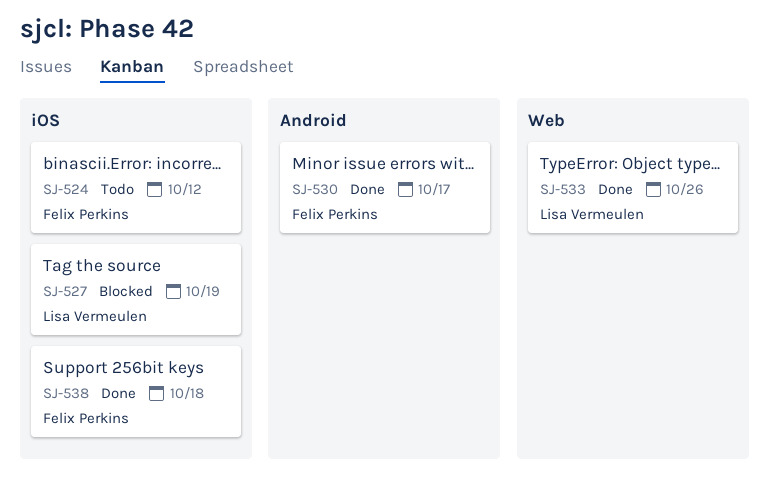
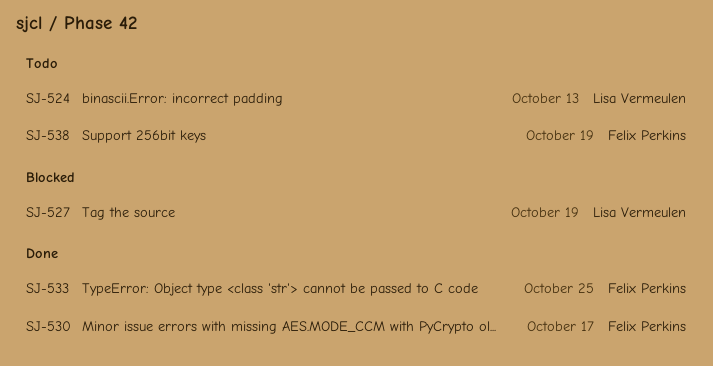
SJ-524, owner: Felix Perkins -> Lisa Vermeulen
SJ-524, due: Oct 12 -> Oct 13
SJ-533, owner: Lisa Vermeulen -> Felix Perkins
SJ-533, due: Oct 26 -> Oct 25
SJ-538, status: Done -> Todo
SJ-538, due: Oct 18 -> Oct 19

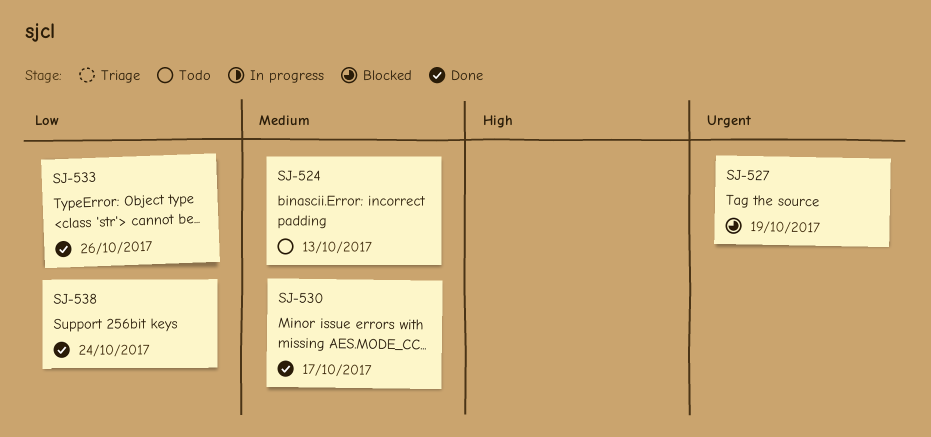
SJ-533, due: Oct 25 -> Oct 26
SJ-538, status: Todo -> Done
SJ-538, due: Oct 19 -> Oct 24

